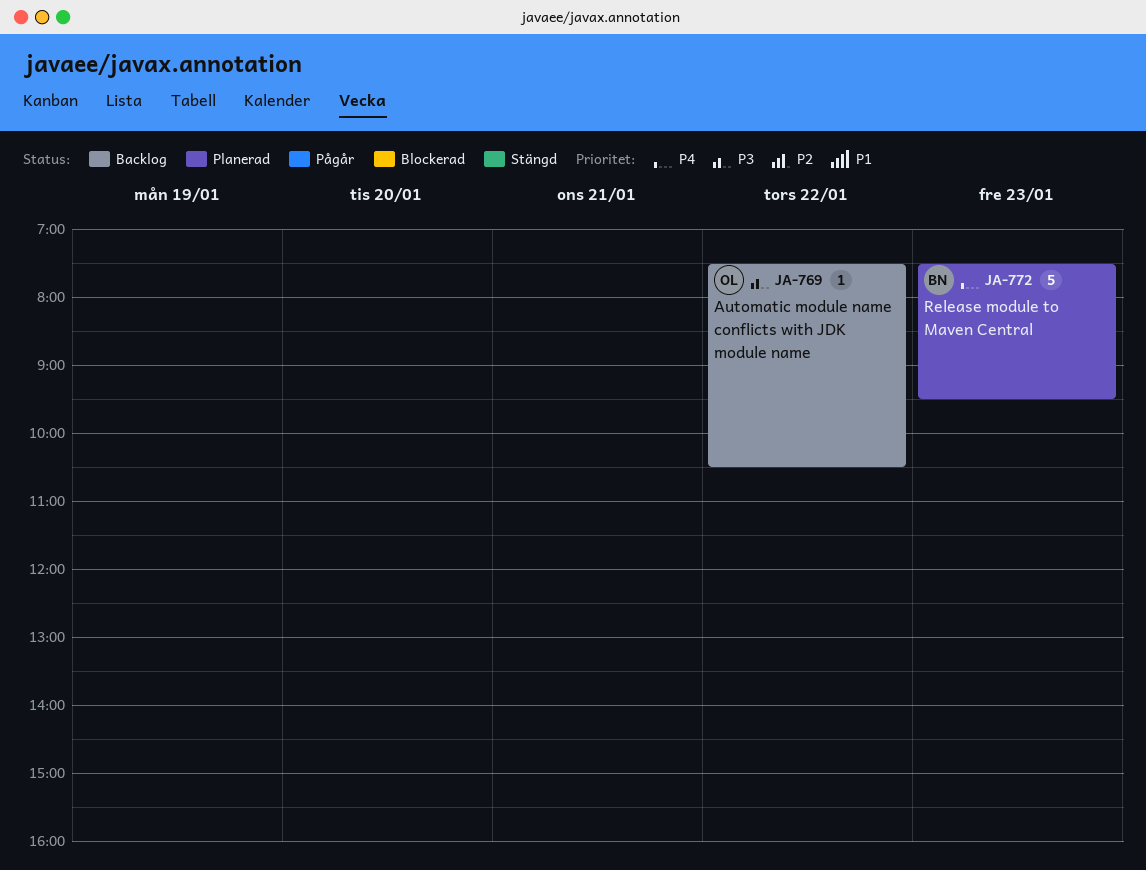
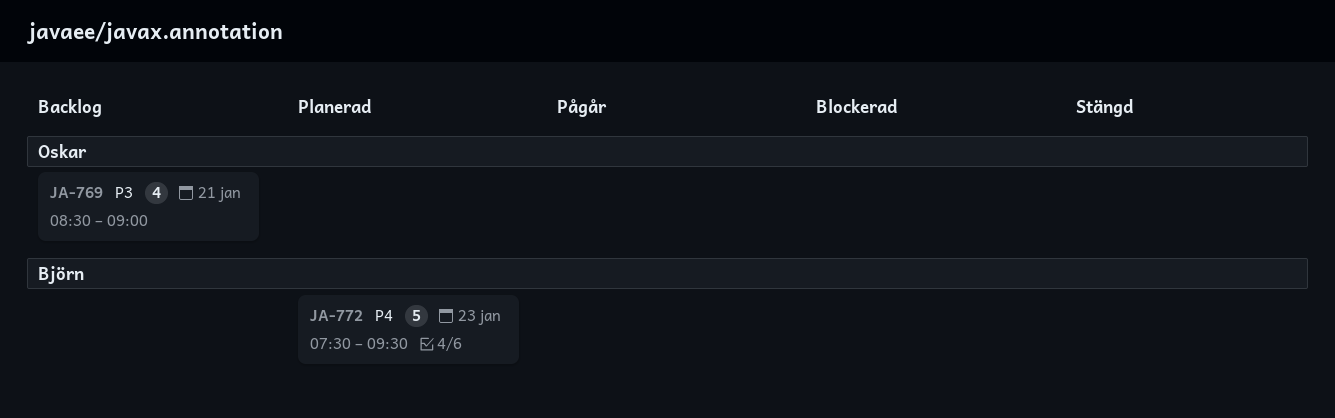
JA-769, estimate: 1 -> 4
JA-769, day: Jan 22 -> Jan 21
JA-769, begins: 07:30 -> 08:30
JA-769, ends: 10:30 -> 09:00

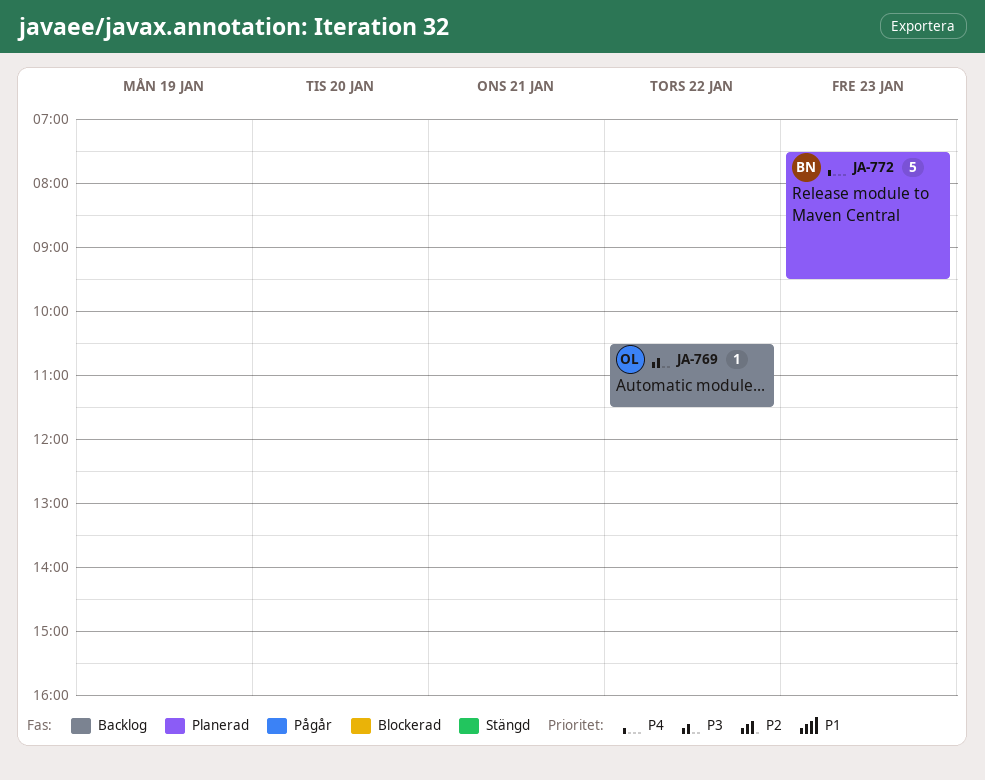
JA-769, estimate: 4 -> 1
JA-769, day: Jan 21 -> Jan 22
JA-769, begins: 08:30 -> 10:30
JA-769, ends: 09:00 -> 11:30

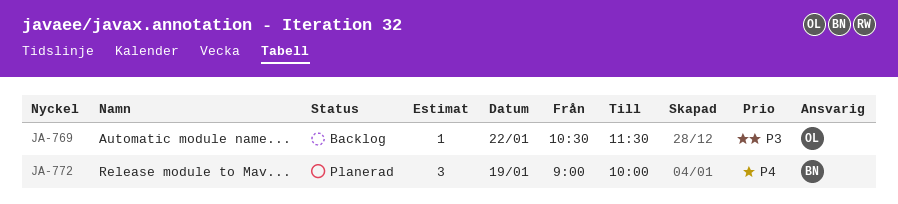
JA-772, estimate: 5 -> 3
JA-772, day: Jan 23 -> Jan 19
JA-772, begins: 07:30 -> 09:00
JA-772, ends: 09:30 -> 10:00

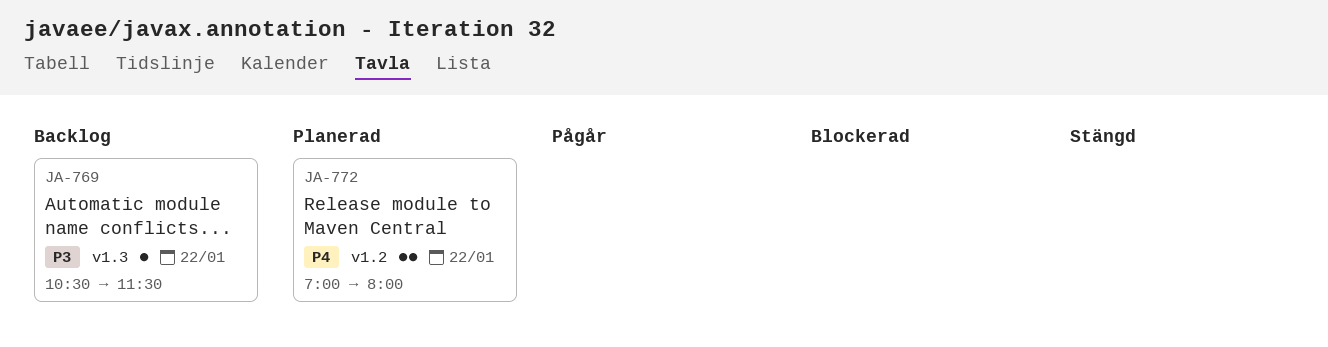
JA-772, estimate: 3 -> 2
JA-772, day: Jan 19 -> Jan 22
JA-772, begins: 09:00 -> 07:00
JA-772, ends: 10:00 -> 08:00

